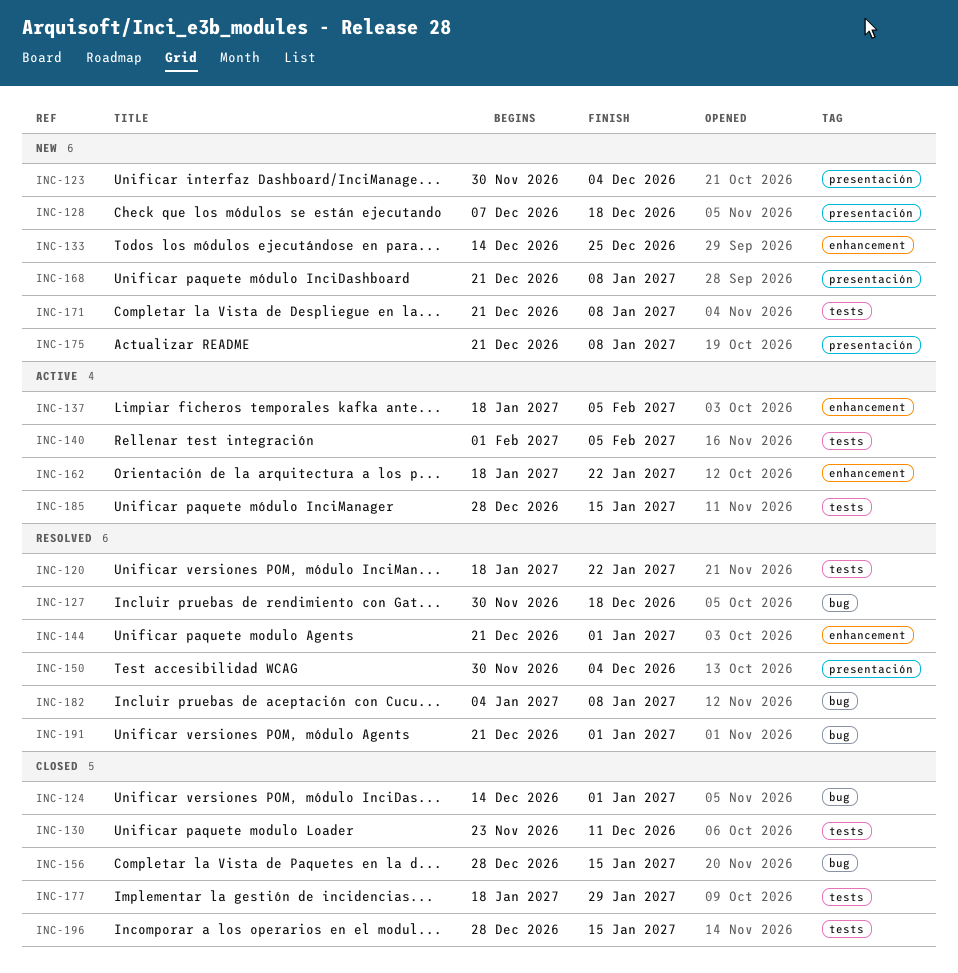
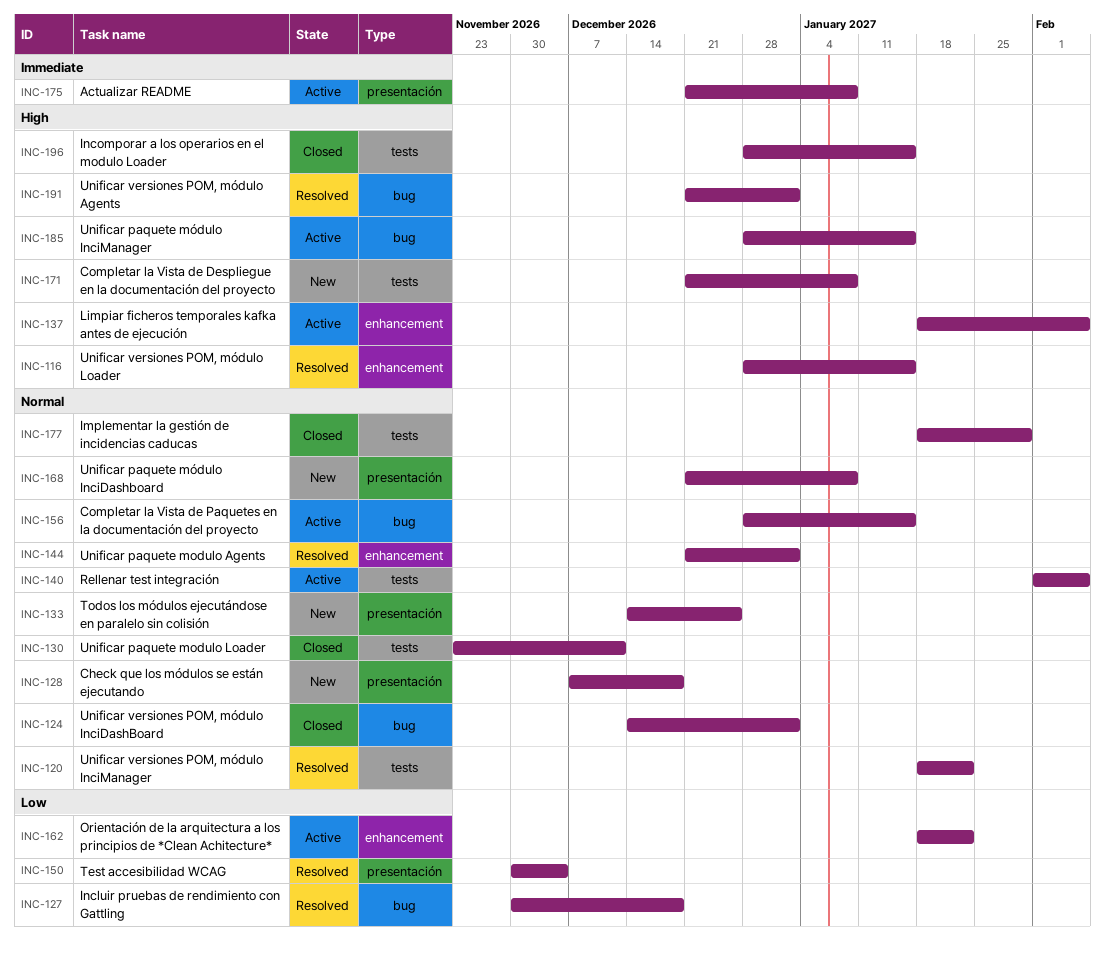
INC-116: none -> present
INC-123: present -> none
INC-133, label: enhancement -> presentación
INC-156, status: Closed -> Active
INC-175, status: New -> Active
INC-182: present -> none
INC-185, label: tests -> bug

